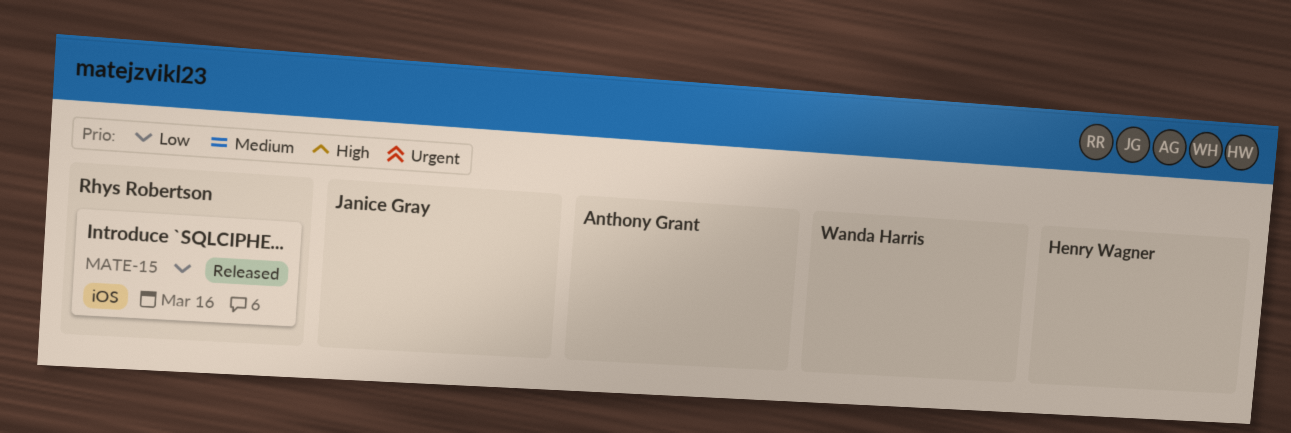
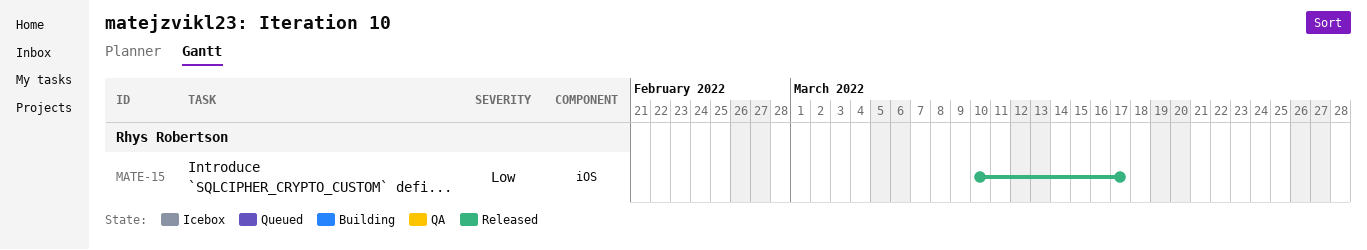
MATE-15, due: Mar 16 -> Mar 17

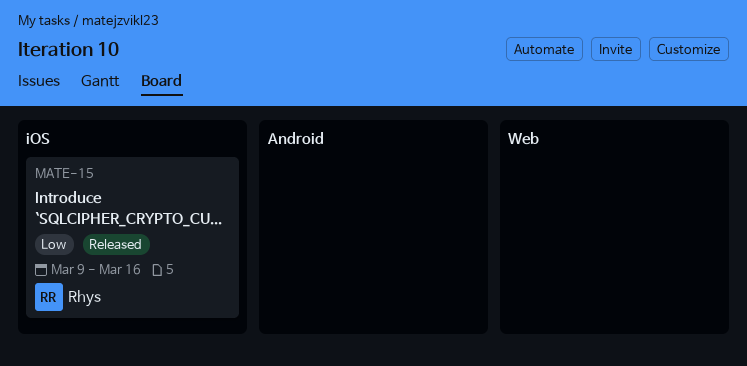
MATE-15, start: Mar 10 -> Mar 9
MATE-15, due: Mar 17 -> Mar 16

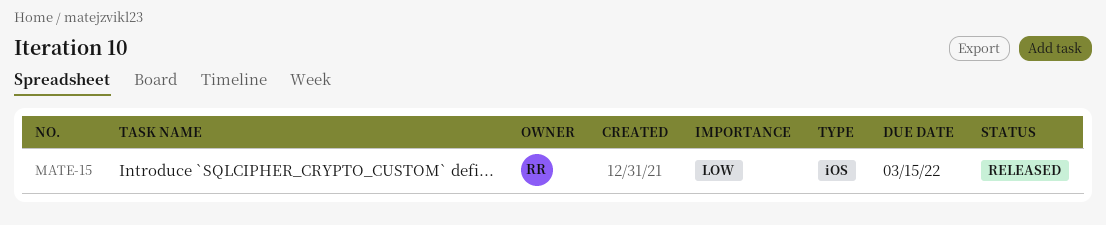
MATE-15, due: Mar 16 -> Mar 15

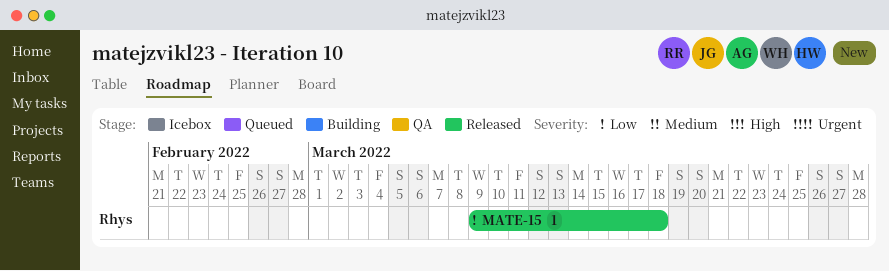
MATE-15, due: Mar 15 -> Mar 18

